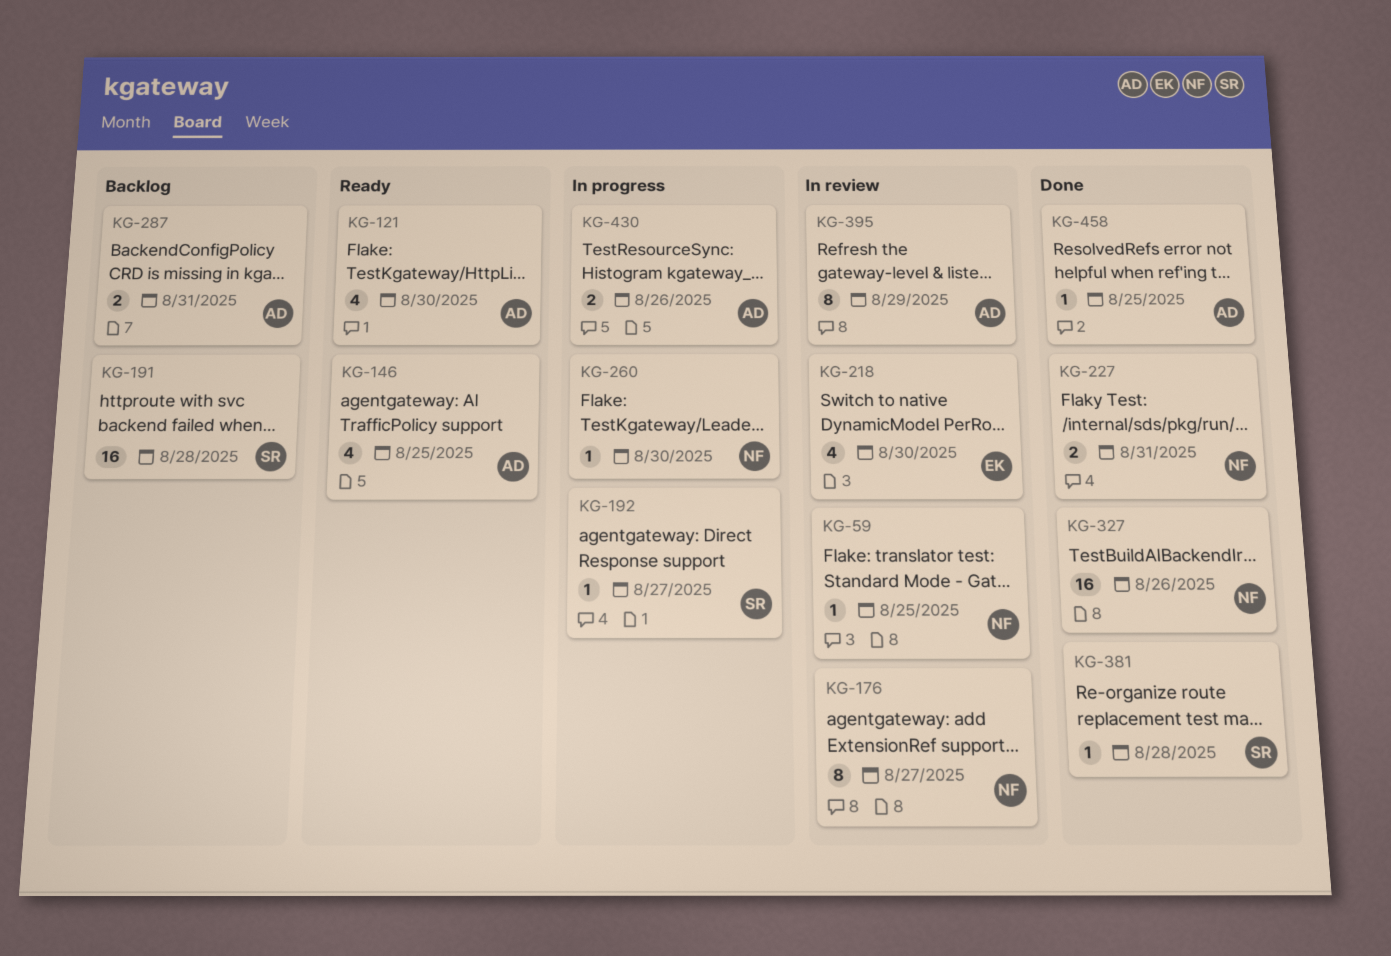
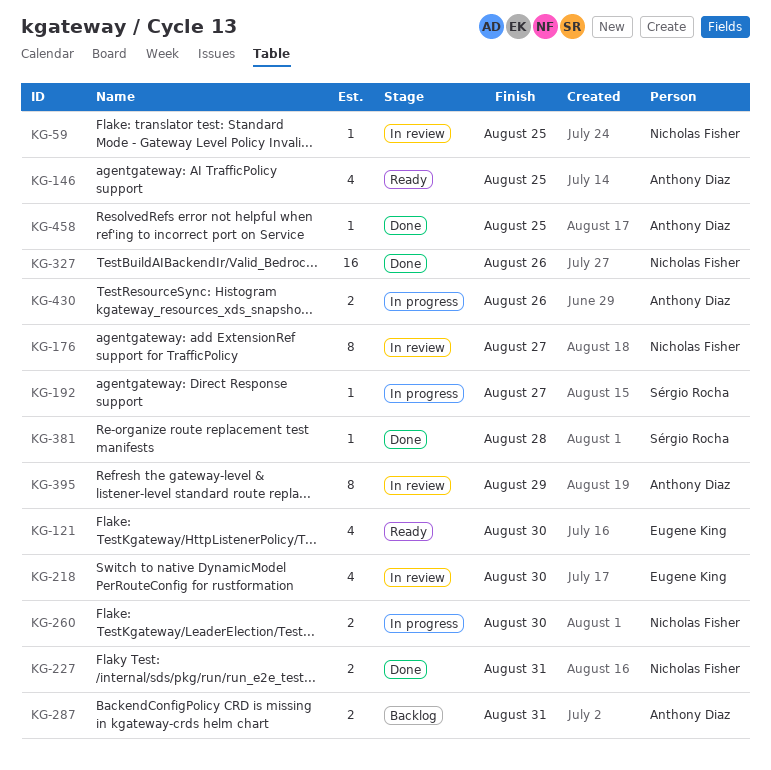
KG-121, owner: Anthony Diaz -> Eugene King
KG-191: present -> none
KG-260, estimate: 1 -> 2

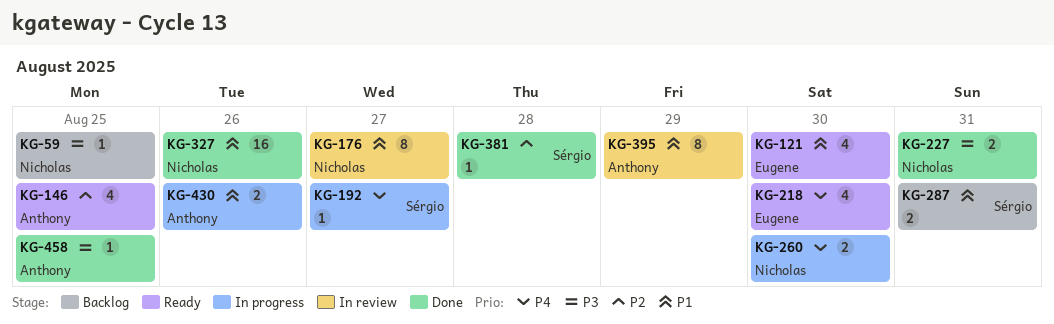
KG-59, status: In review -> Backlog
KG-218, status: In review -> Ready
KG-287, owner: Anthony Diaz -> Sérgio Rocha

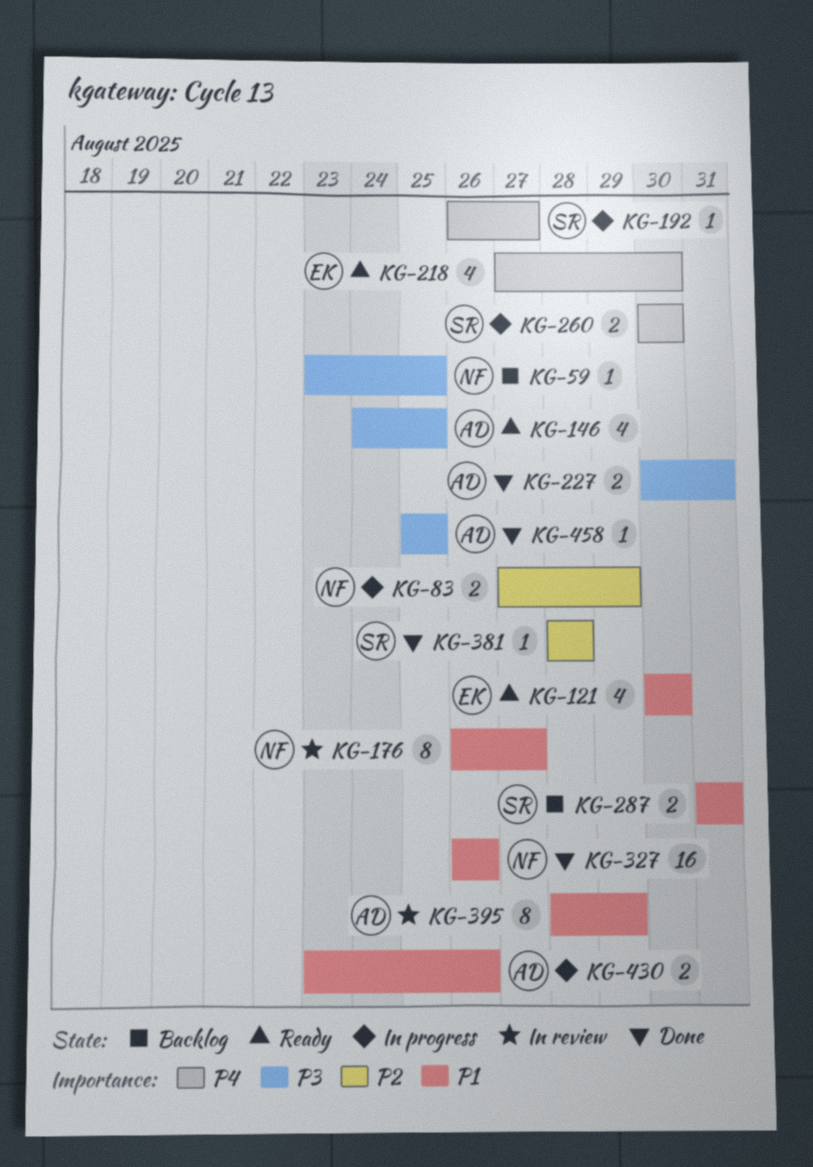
KG-83: none -> present
KG-146, priority: P2 -> P3
KG-227, owner: Nicholas -> Anthony
KG-260, owner: Nicholas -> Sérgio

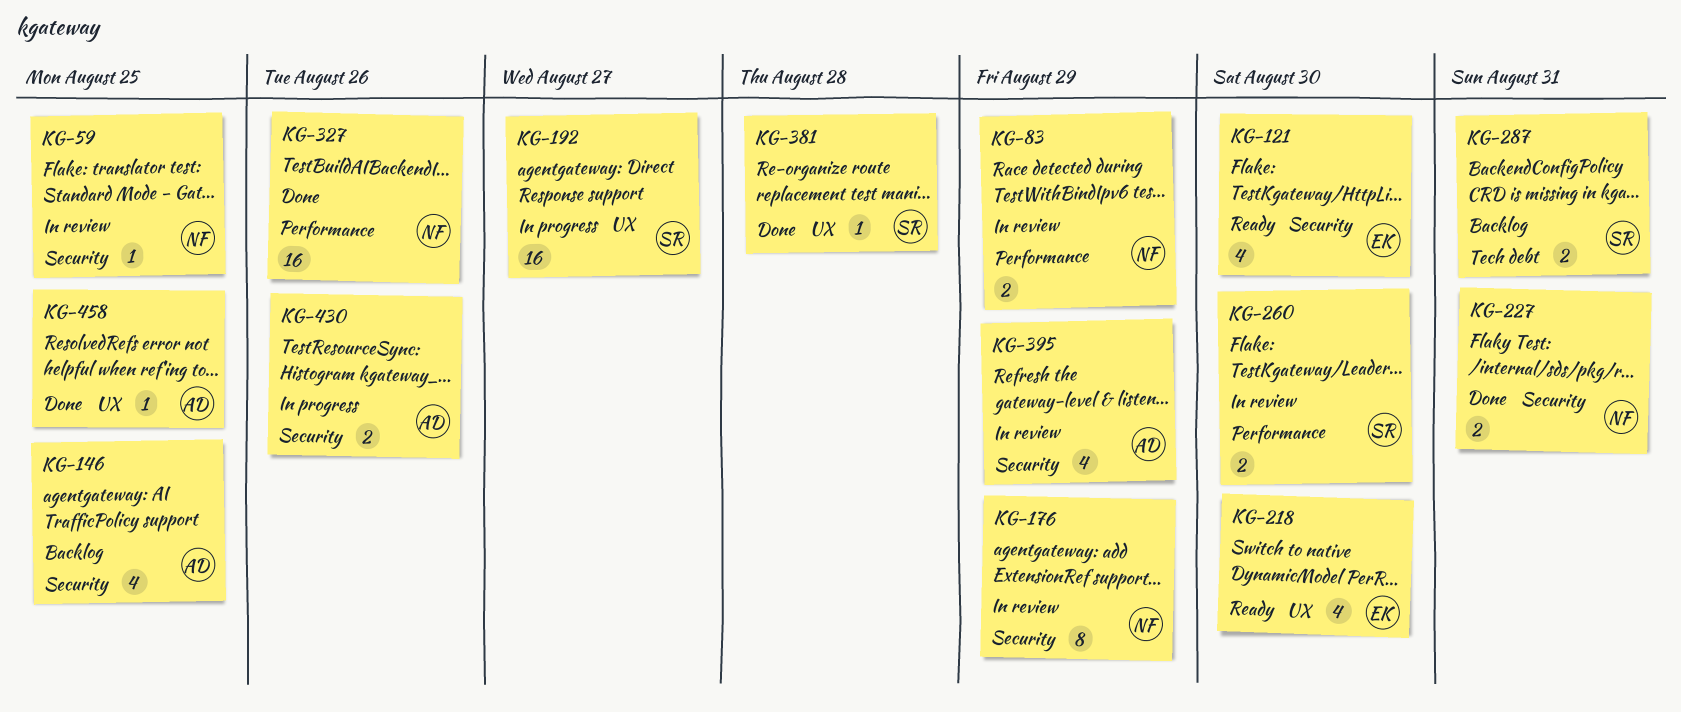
KG-59, status: Backlog -> In review
KG-83, status: In progress -> In review
KG-146, status: Ready -> Backlog
KG-176, due: Aug 27 -> Aug 29
KG-192, estimate: 1 -> 16
KG-227, owner: AD -> NF
KG-260, status: In progress -> In review
KG-395, estimate: 8 -> 4

